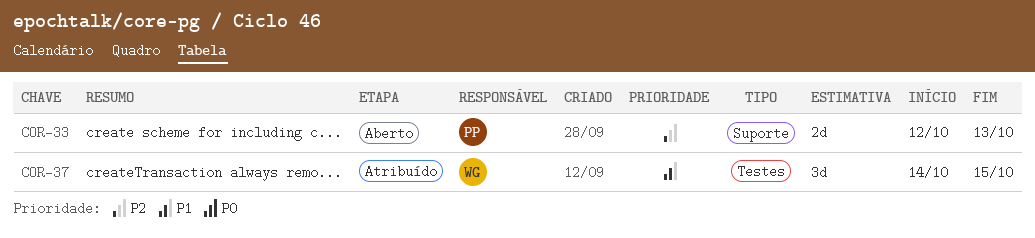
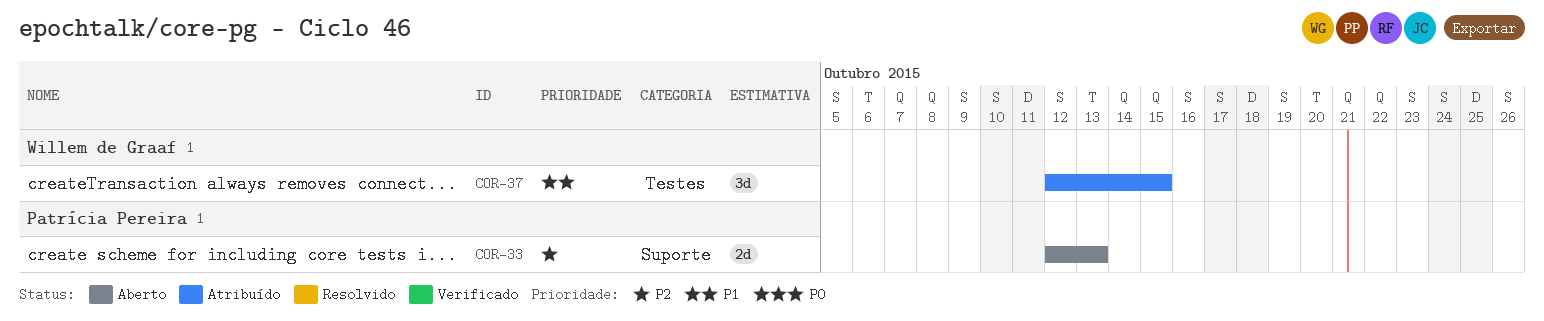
COR-37, start: Oct 14 -> Oct 12

